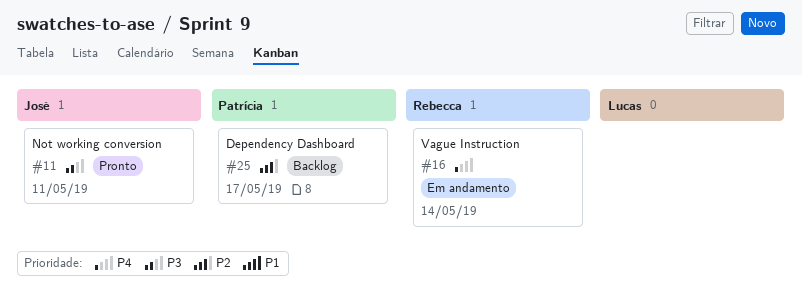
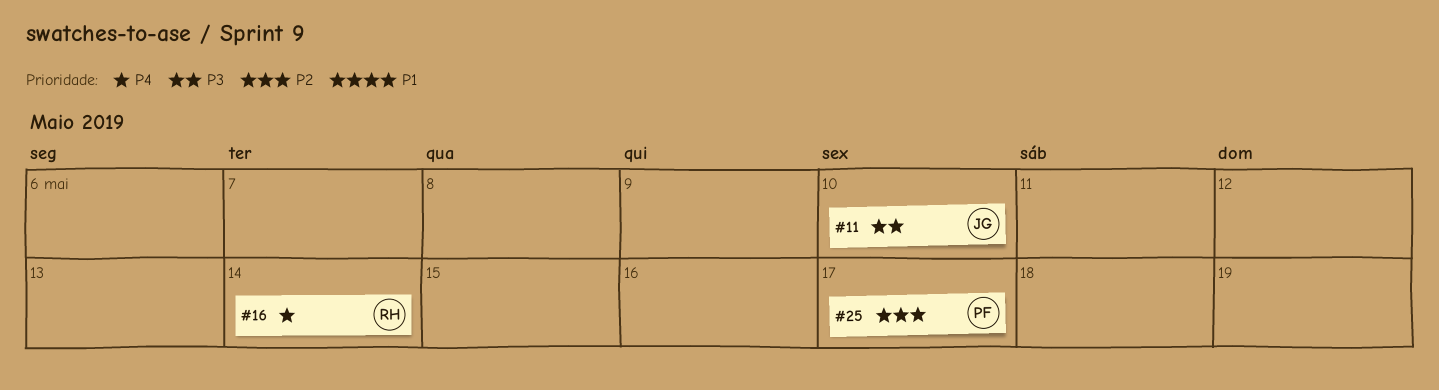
#11, due: May 11 -> May 10

